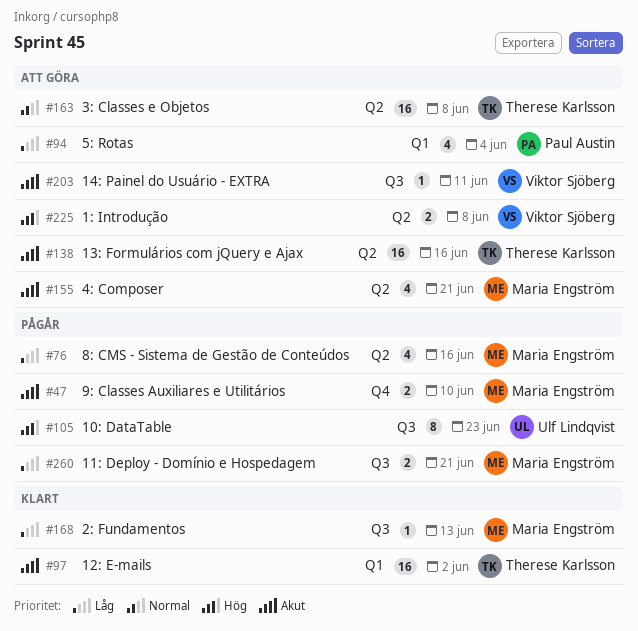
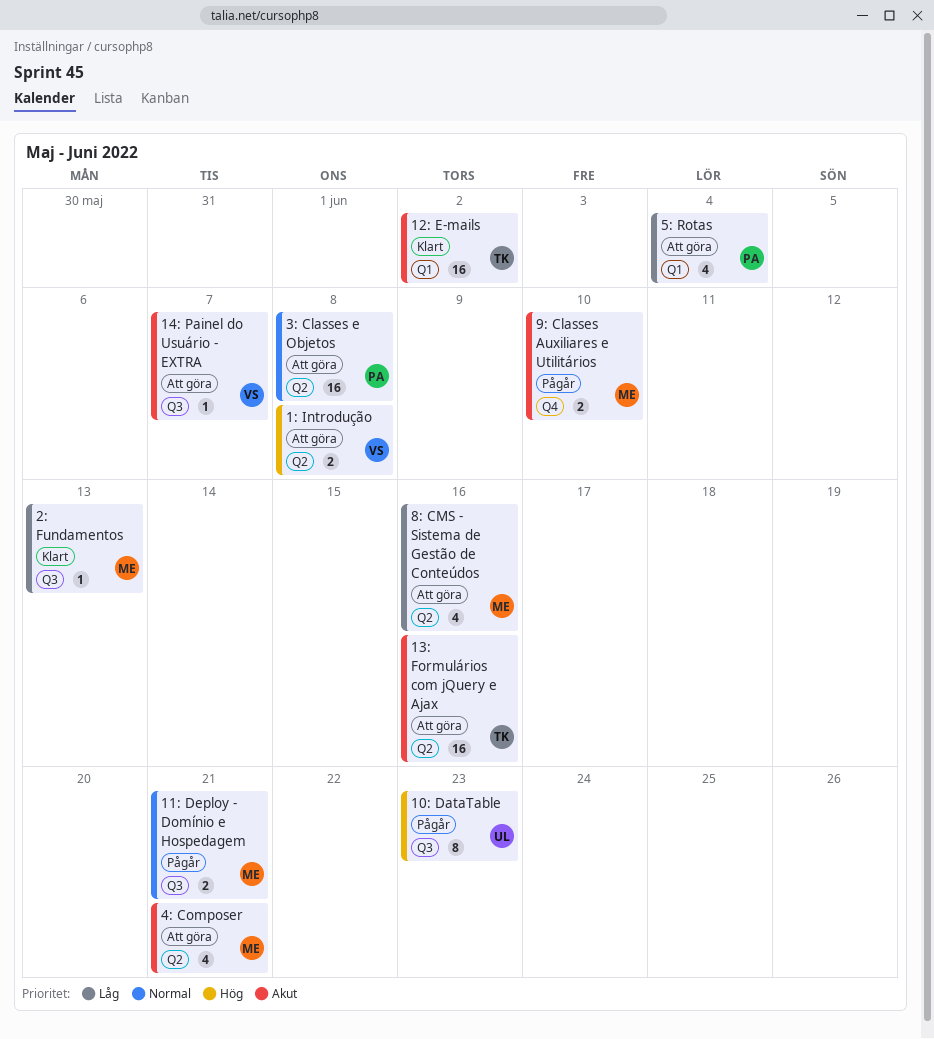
11: Deploy - Domínio e Hospedagem, priority: Låg -> Normal
14: Painel do Usuário - EXTRA, due: Jun 11 -> Jun 7
3: Classes e Objetos, owner: Therese Karlsson -> Paul Austin
8: CMS - Sistema de Gestão de Conteúdos, status: Pågår -> Att göra

